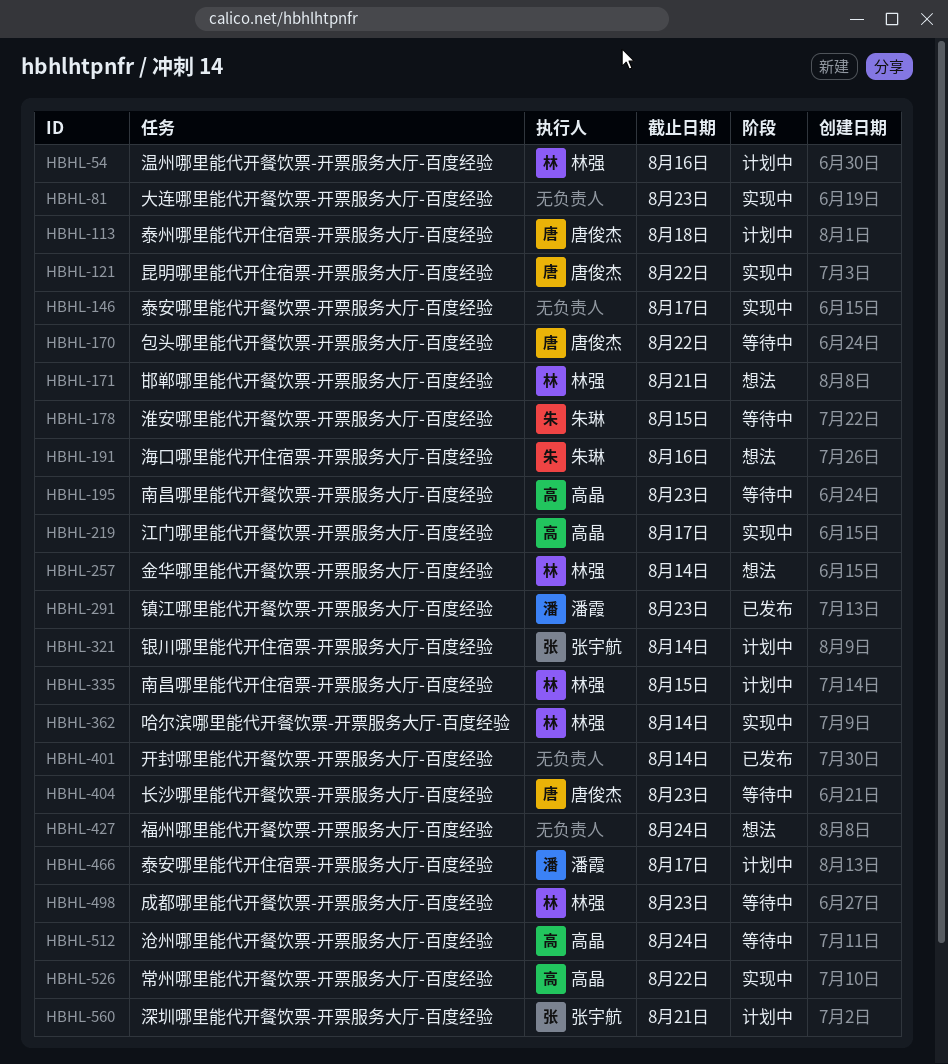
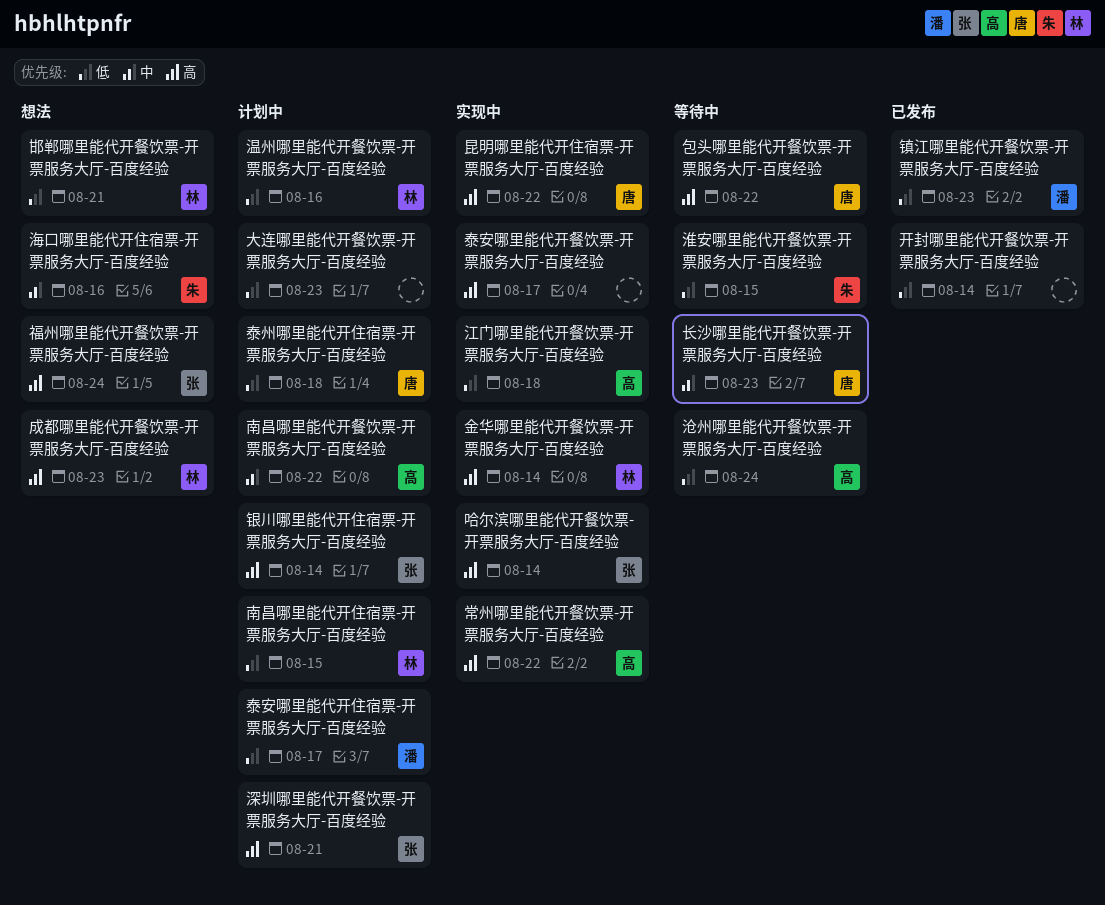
南昌哪里能代开餐饮票-开票服务大厅-百度经验, status: 等待中 -> 计划中
南昌哪里能代开餐饮票-开票服务大厅-百度经验, due: Aug 23 -> Aug 22
哈尔滨哪里能代开餐饮票-开票服务大厅-百度经验, owner: 林强 -> 张宇航
大连哪里能代开餐饮票-开票服务大厅-百度经验, status: 实现中 -> 计划中
成都哪里能代开餐饮票-开票服务大厅-百度经验, status: 等待中 -> 想法
江门哪里能代开餐饮票-开票服务大厅-百度经验, due: Aug 17 -> Aug 18
福州哪里能代开餐饮票-开票服务大厅-百度经验, owner: none -> 张宇航
金华哪里能代开餐饮票-开票服务大厅-百度经验, status: 想法 -> 实现中

